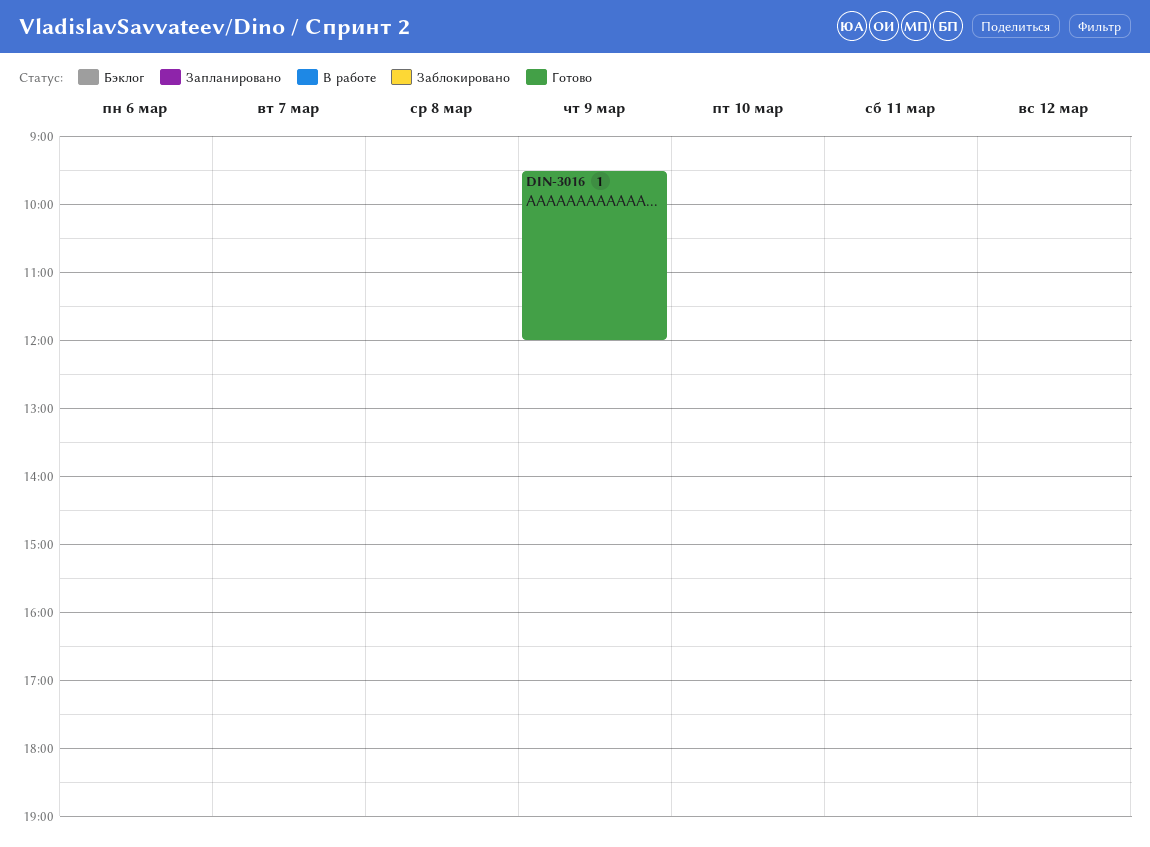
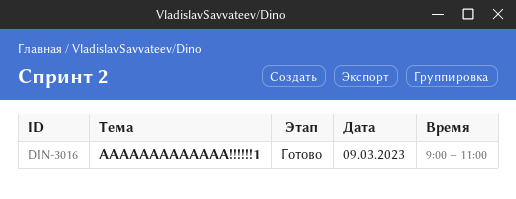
DIN-3016, begins: 09:30 -> 09:00
DIN-3016, ends: 12:00 -> 11:00

